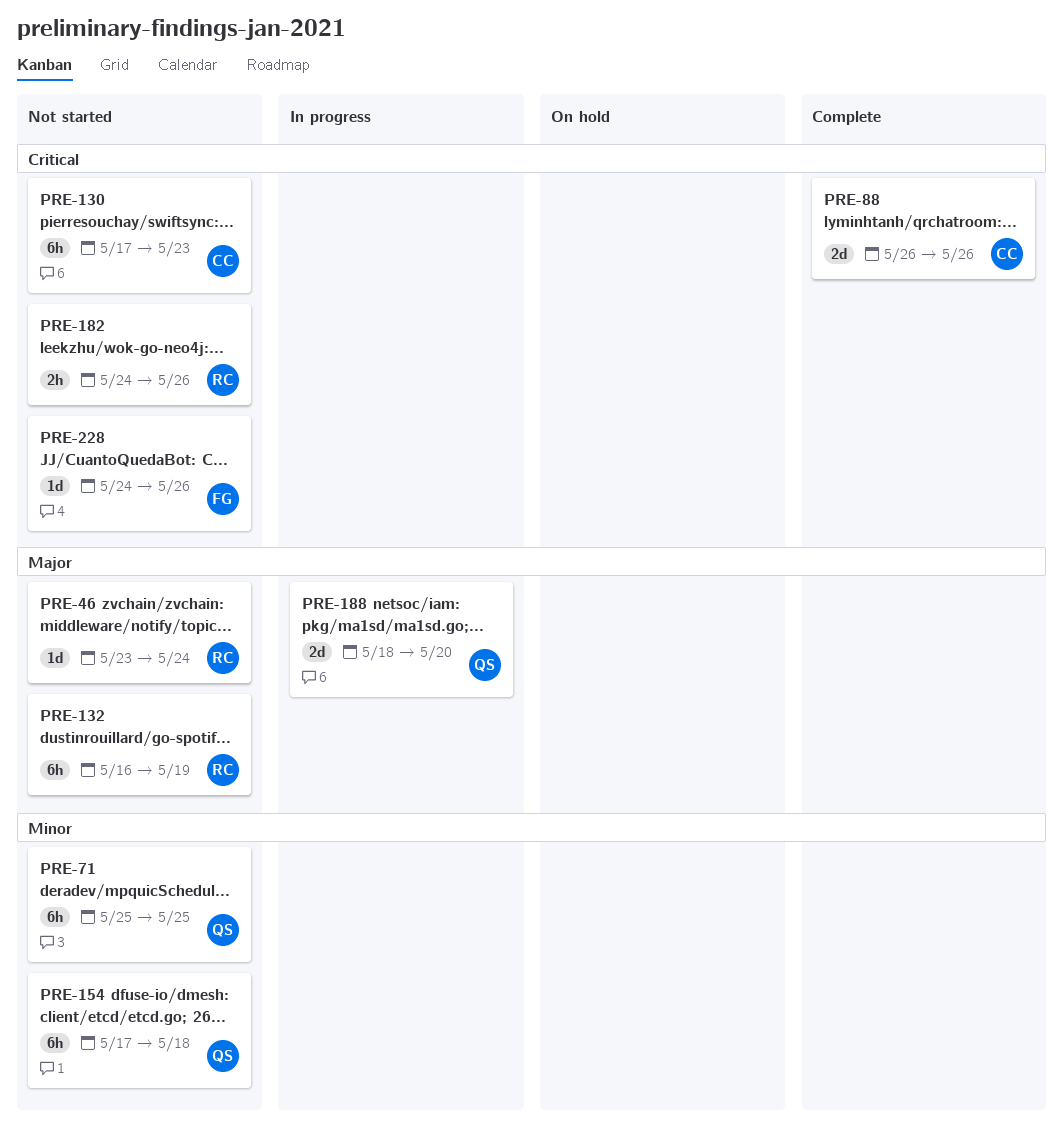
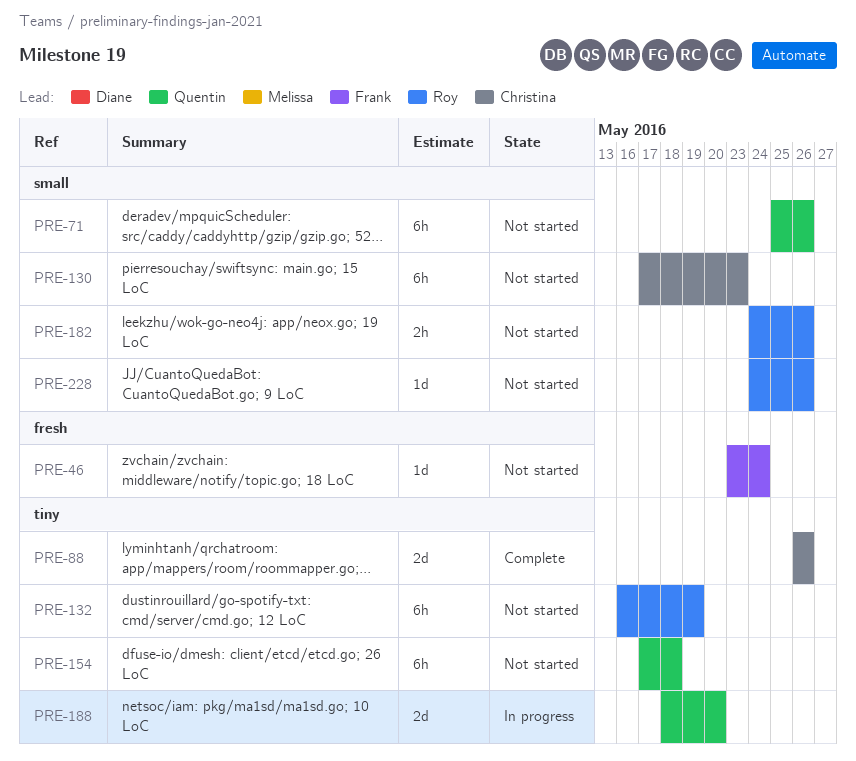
PRE-46, owner: Roy -> Frank
PRE-71, due: May 25 -> May 26
PRE-228, owner: Frank -> Roy

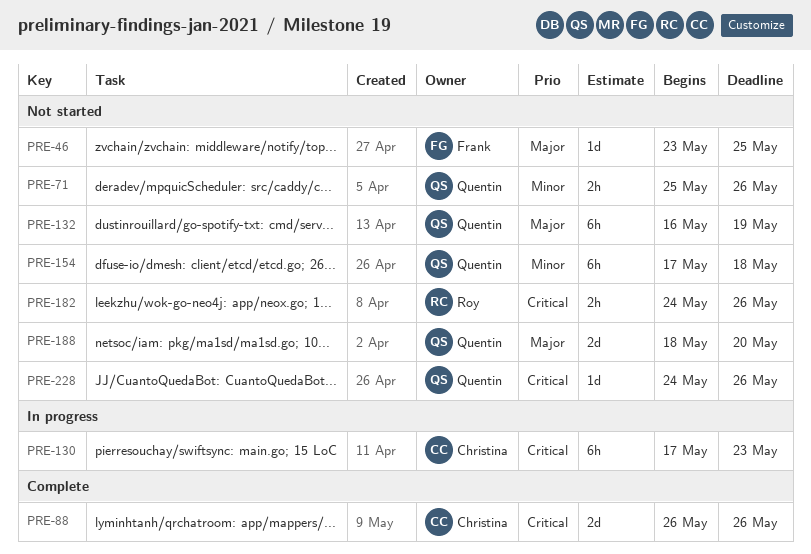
PRE-46, due: May 24 -> May 25
PRE-71, estimate: 6h -> 2h
PRE-130, status: Not started -> In progress
PRE-132, owner: Roy -> Quentin
PRE-188, status: In progress -> Not started
PRE-228, owner: Roy -> Quentin

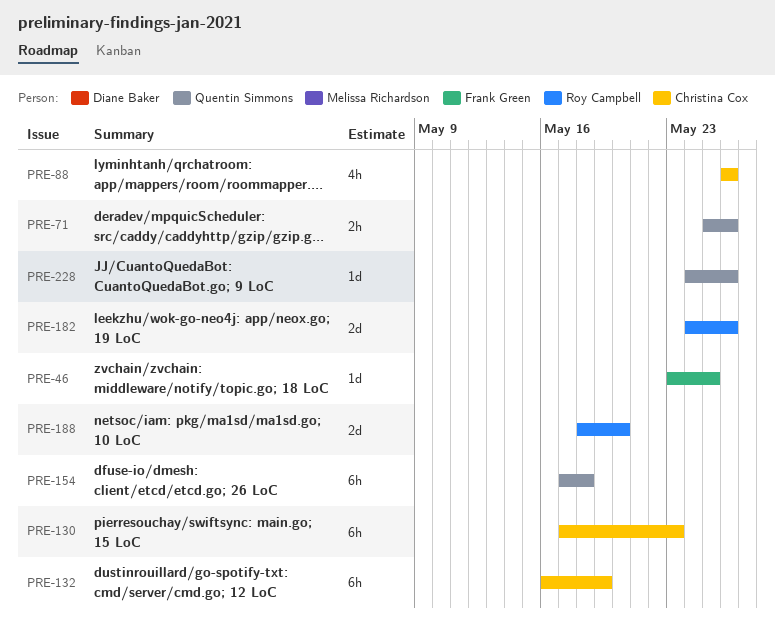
PRE-88, estimate: 2d -> 4h
PRE-132, owner: Quentin Simmons -> Christina Cox
PRE-182, estimate: 2h -> 2d
PRE-188, owner: Quentin Simmons -> Roy Campbell

